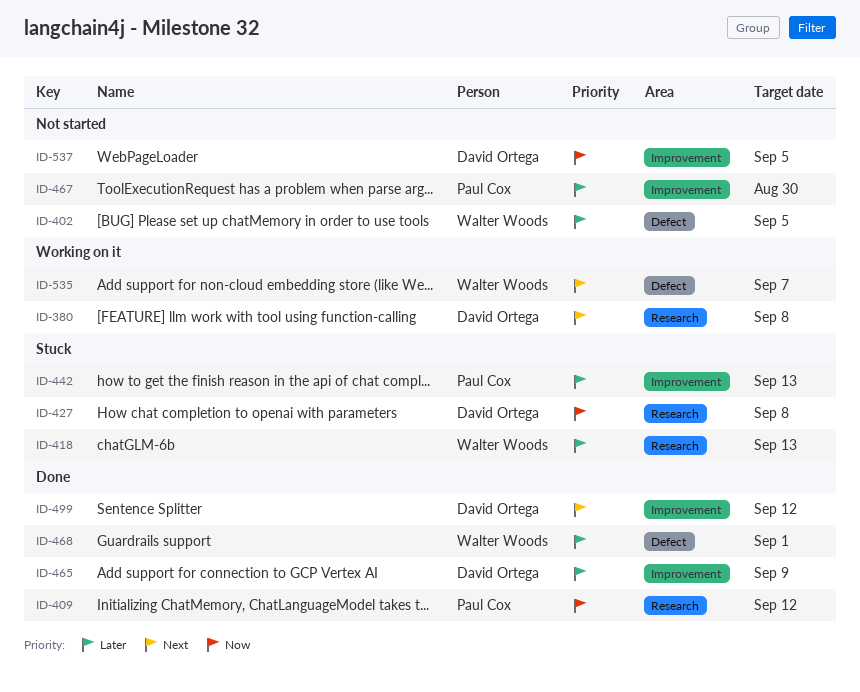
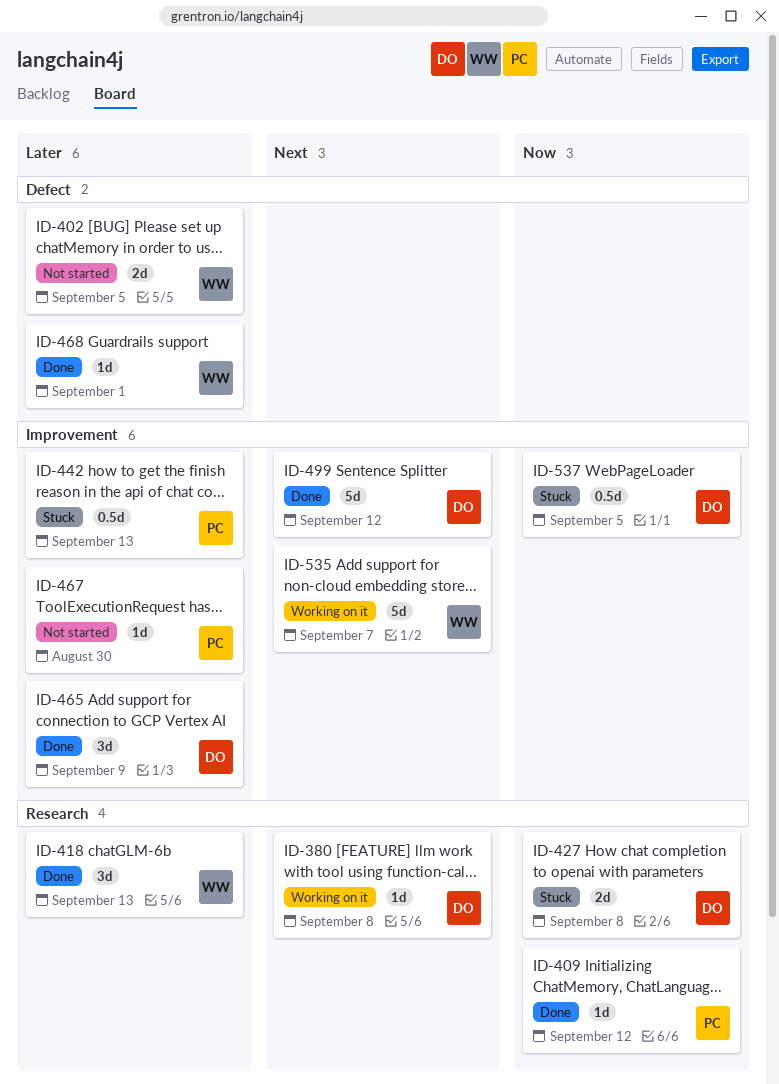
ID-418, status: Stuck -> Done
ID-535, label: Defect -> Improvement
ID-537, status: Not started -> Stuck

